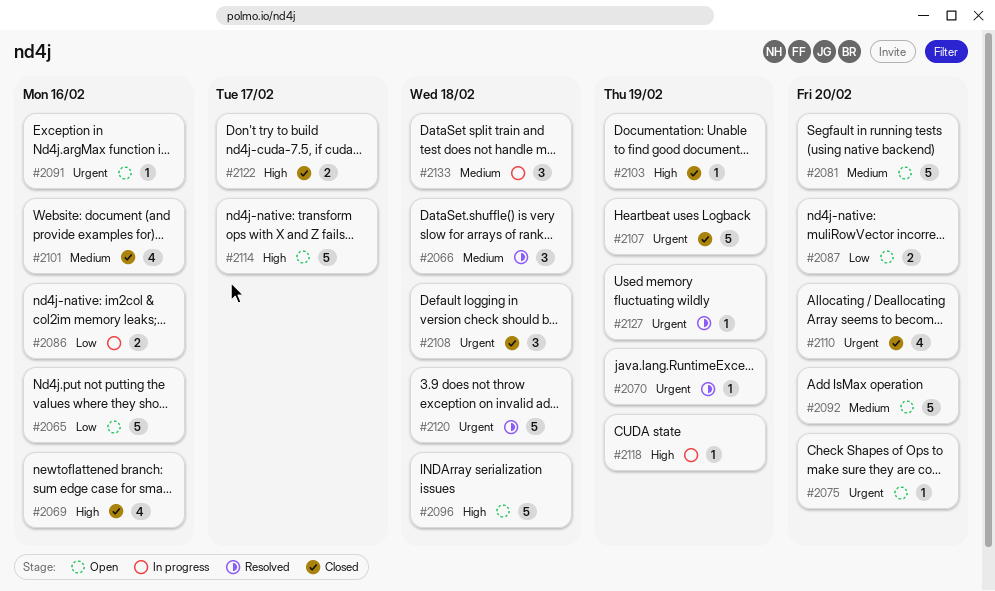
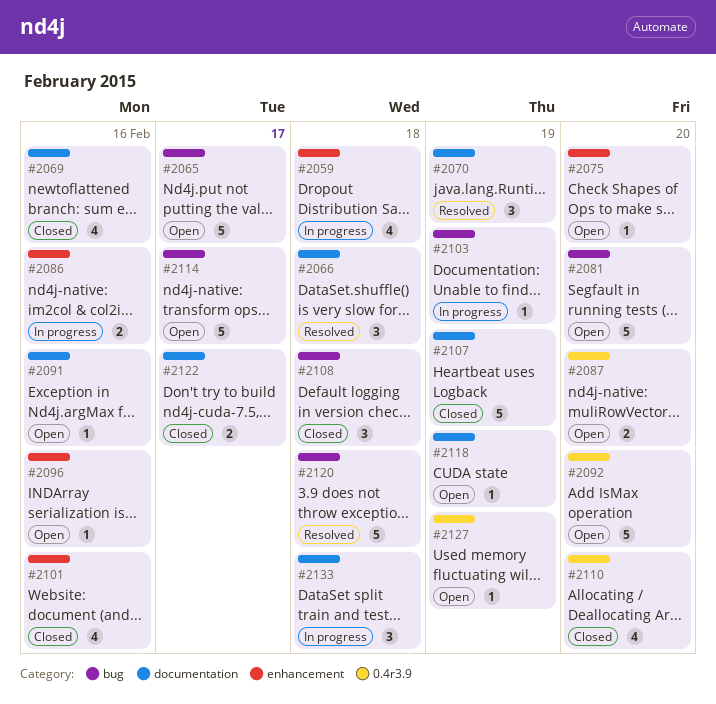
#2059: none -> present
#2065, due: Feb 16 -> Feb 17
#2070, estimate: 1 -> 3
#2096, estimate: 5 -> 1
#2096, due: Feb 18 -> Feb 16
#2103, status: Closed -> In progress
#2118, status: In progress -> Open
#2127, status: Resolved -> Open

